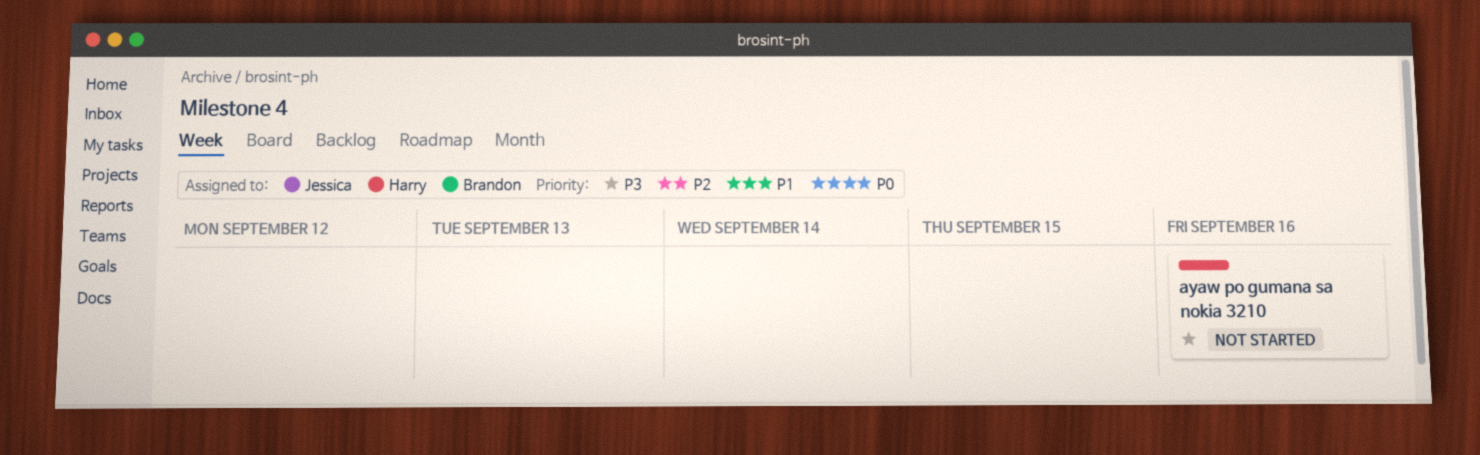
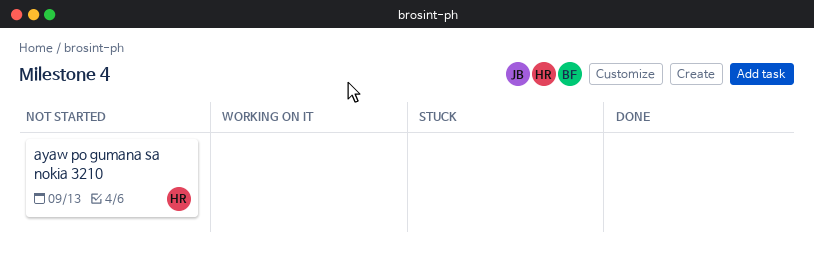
ayaw po gumana sa nokia 3210, due: Sep 16 -> Sep 13

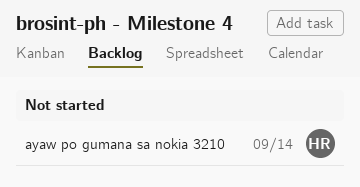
ayaw po gumana sa nokia 3210, due: Sep 13 -> Sep 14

